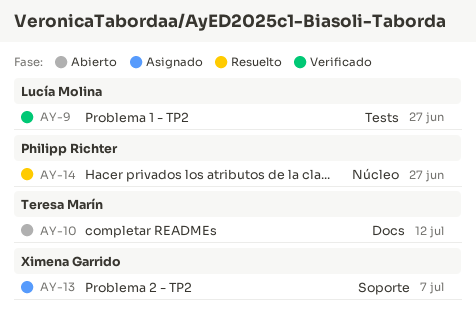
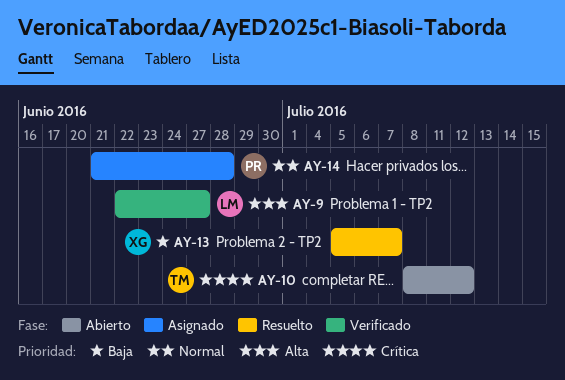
AY-13, status: Asignado -> Resuelto
AY-14, status: Resuelto -> Asignado
AY-14, due: Jun 27 -> Jun 28

